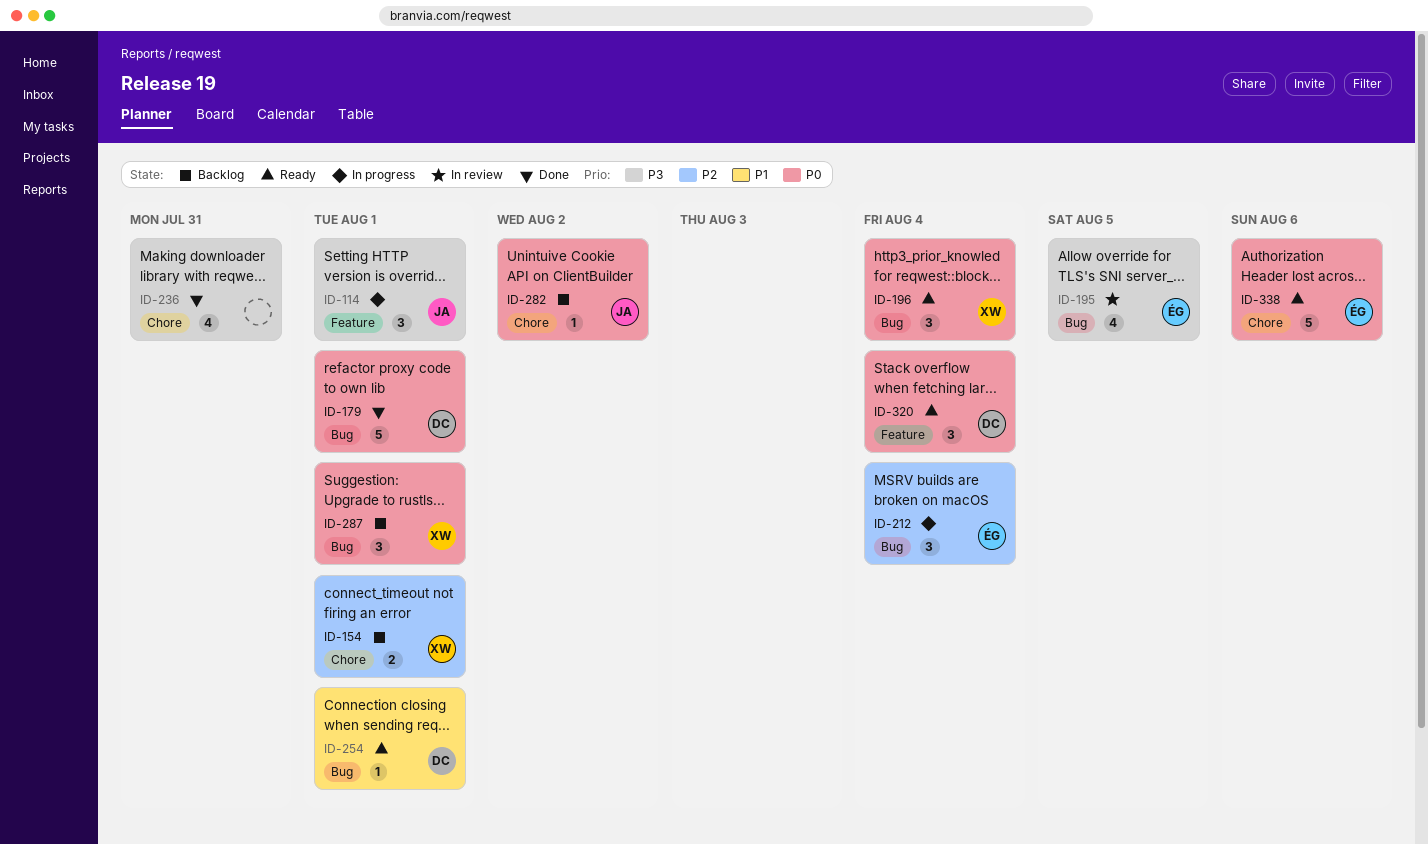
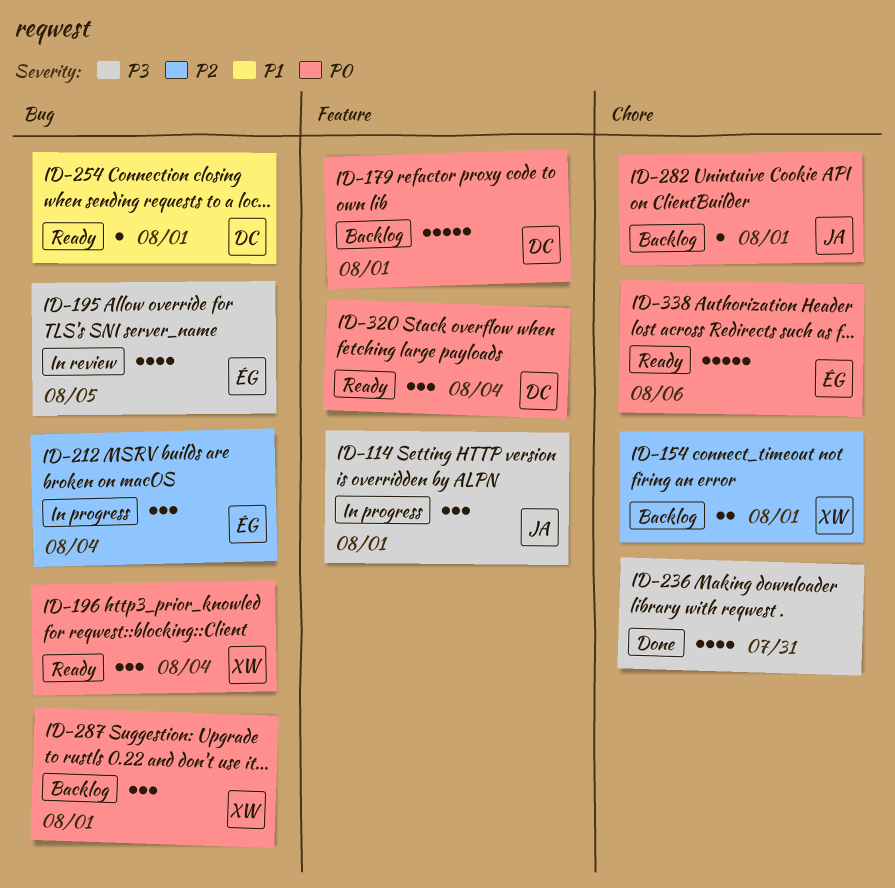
ID-179, status: Done -> Backlog
ID-179, label: Bug -> Feature
ID-282, due: Aug 2 -> Aug 1

